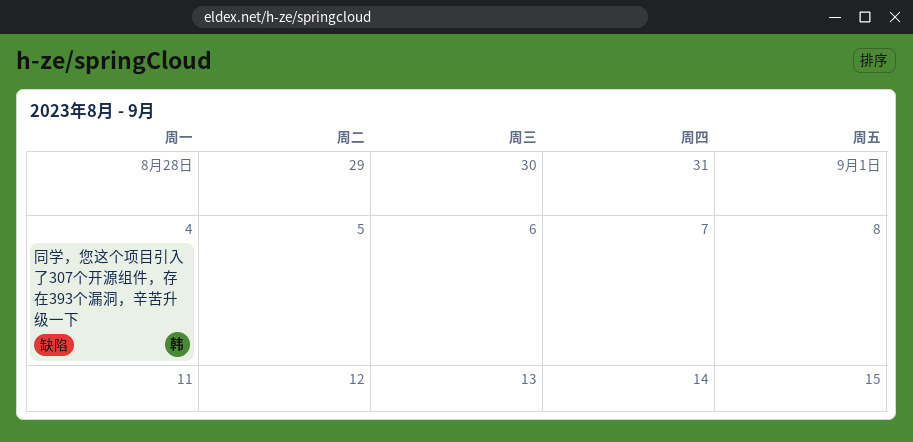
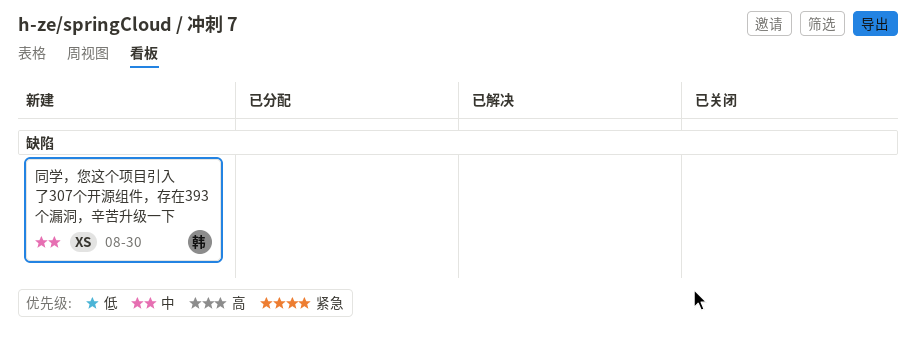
同学，您这个项目引入了307个开源组件，存在393个漏洞，辛苦升级一下, due: Sep 4 -> Aug 30

